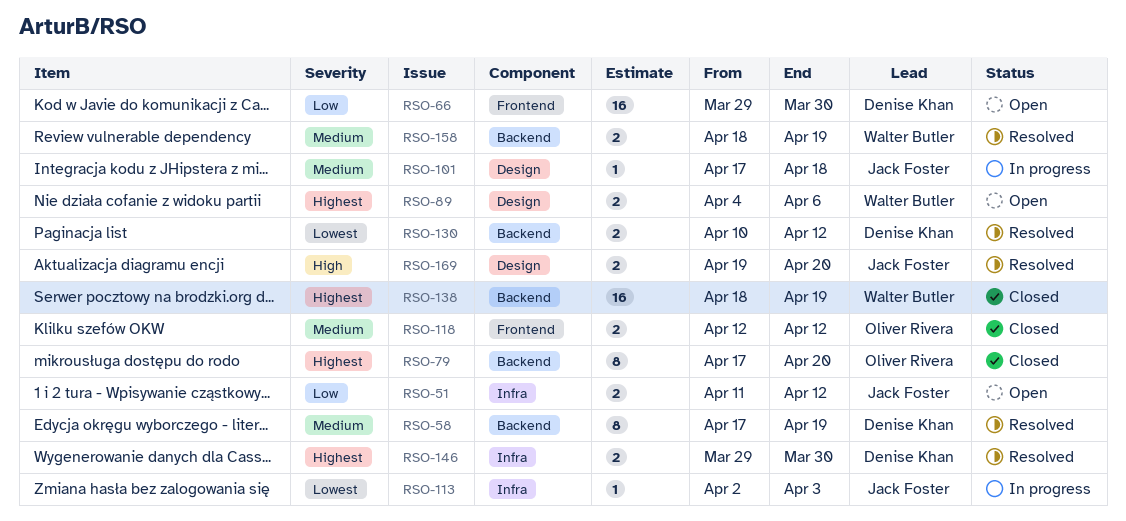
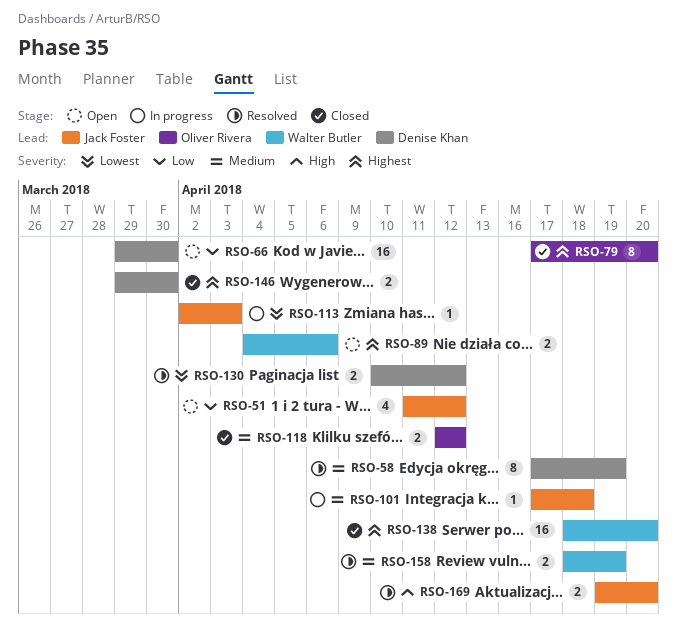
RSO-51, estimate: 2 -> 4
RSO-138, due: Apr 19 -> Apr 20
RSO-146, status: Resolved -> Closed

